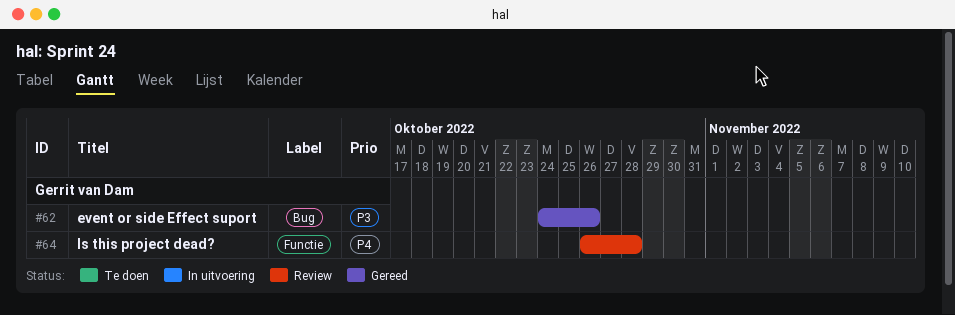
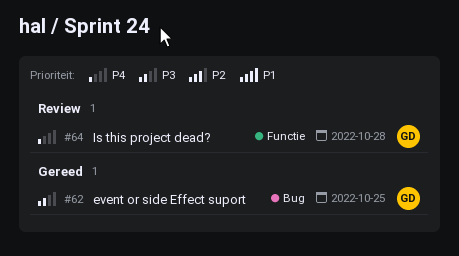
#62, due: Oct 26 -> Oct 25

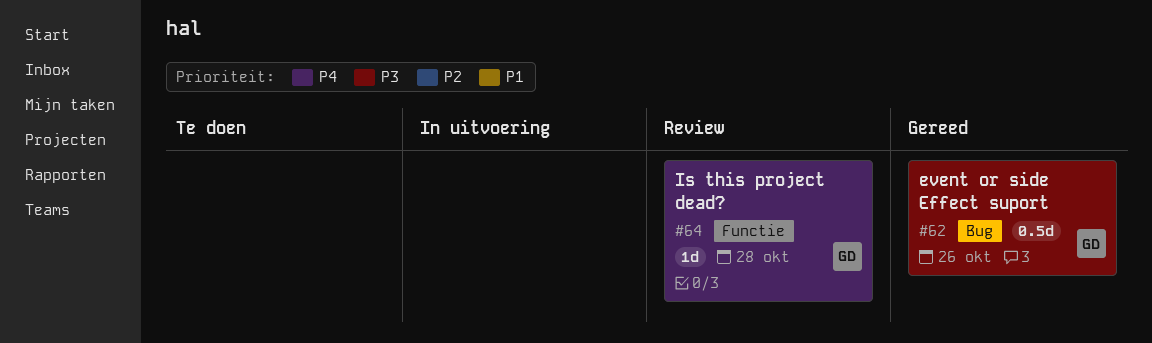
#62, due: Oct 25 -> Oct 26

